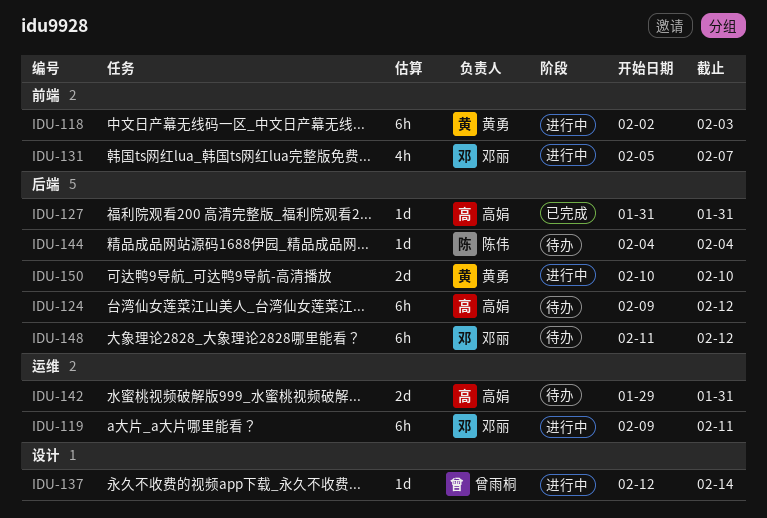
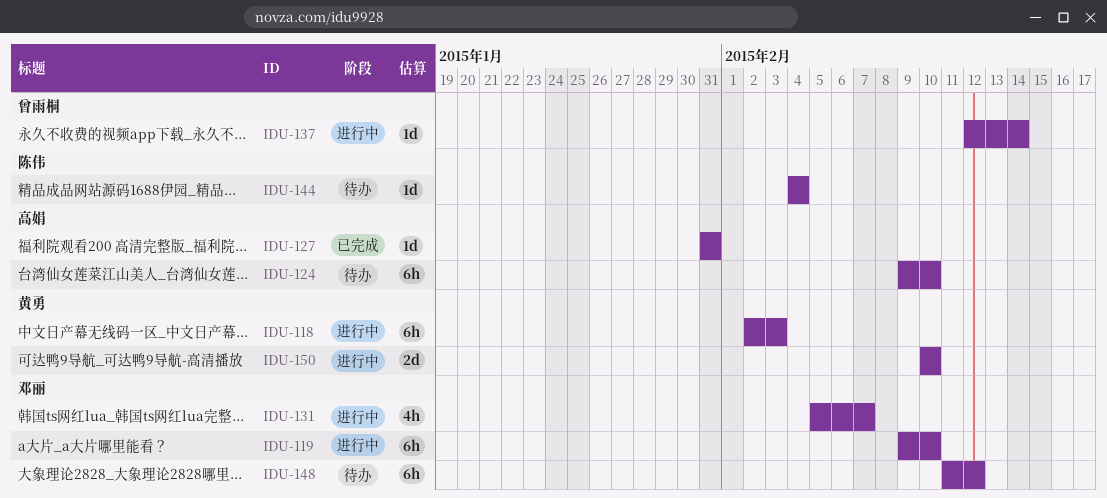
IDU-119, due: Feb 11 -> Feb 10
IDU-124, due: Feb 12 -> Feb 10
IDU-142: present -> none

